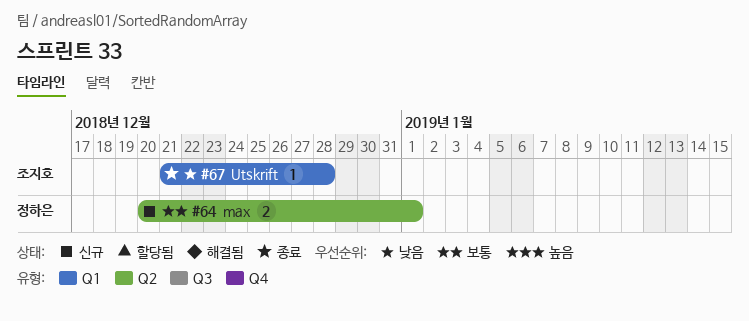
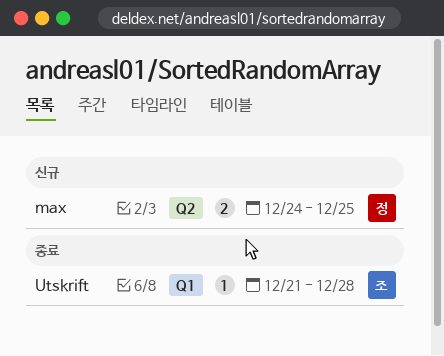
max, start: Dec 20 -> Dec 24
max, due: Jan 1 -> Dec 25

